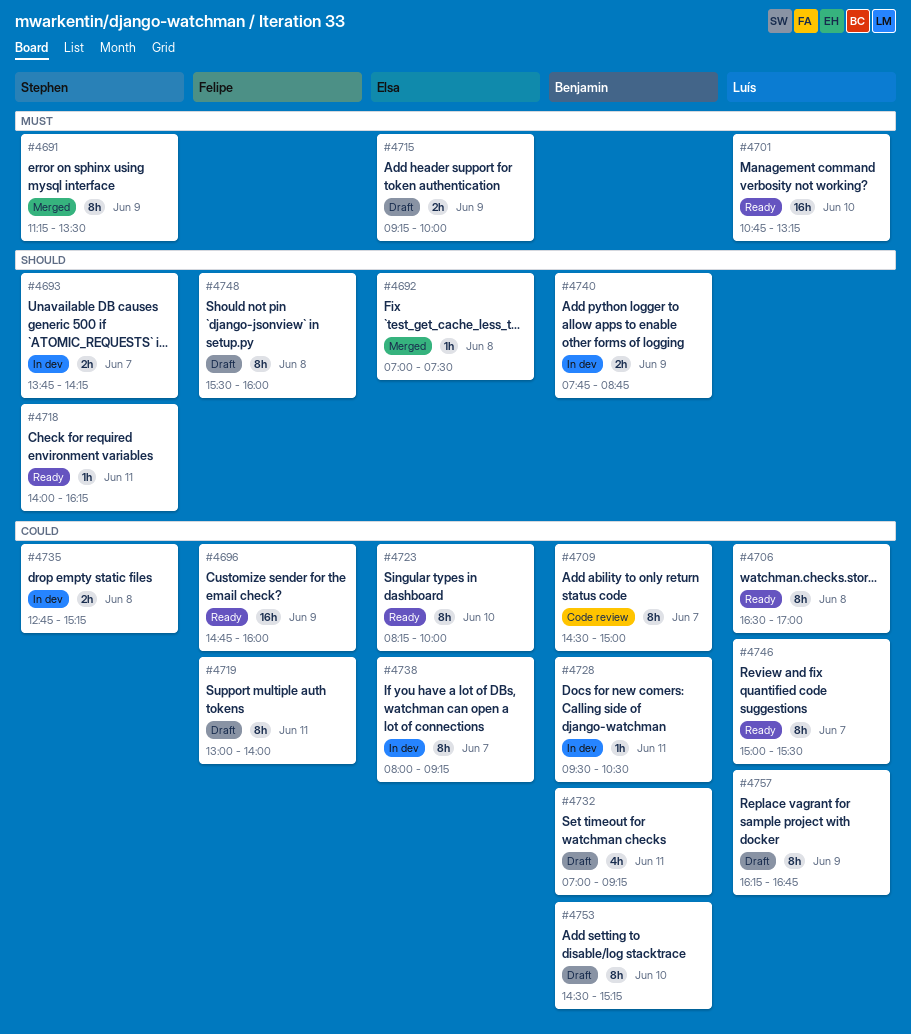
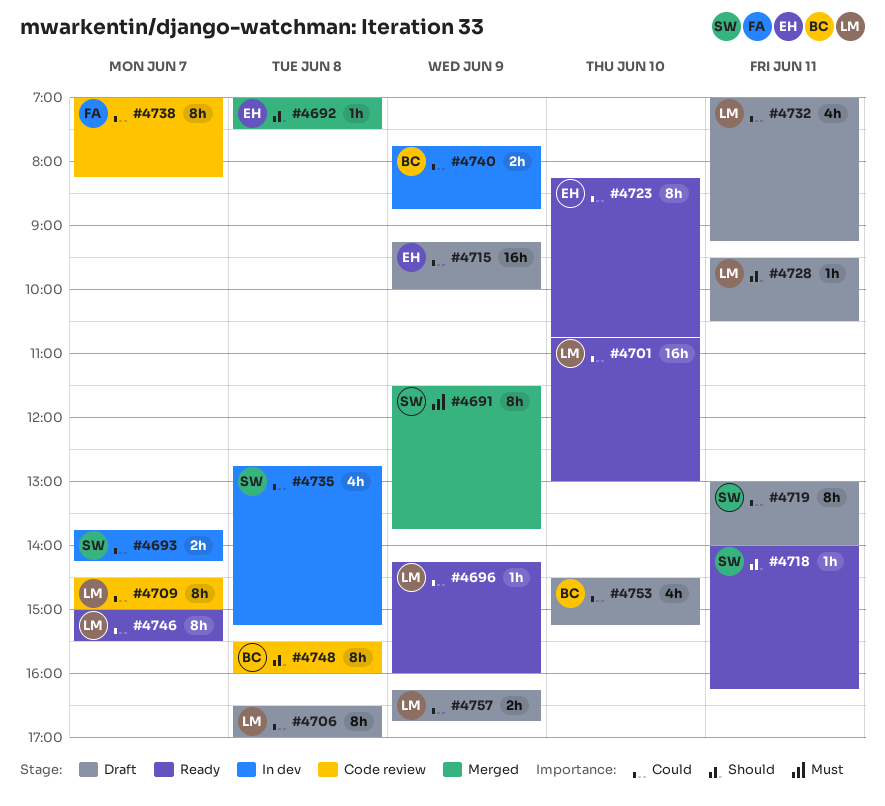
#4691, begins: 11:15 -> 11:30
#4691, ends: 13:30 -> 13:45
#4693, priority: Should -> Could
#4696, owner: Felipe -> Luís
#4696, estimate: 16h -> 1h
#4696, begins: 14:45 -> 14:15
#4701, priority: Must -> Could
#4701, ends: 13:15 -> 13:00
#4706, status: Ready -> Draft
#4709, owner: Benjamin -> Luís
#4715, priority: Must -> Could
#4715, estimate: 2h -> 16h
#4719, owner: Felipe -> Stephen
#4723, ends: 10:00 -> 10:45
#4728, status: In dev -> Draft
#4728, owner: Benjamin -> Luís
#4728, priority: Could -> Should
#4732, owner: Benjamin -> Luís
#4735, estimate: 2h -> 4h
#4738, status: In dev -> Code review
#4738, owner: Elsa -> Felipe
#4738, begins: 08:00 -> 07:00
#4738, ends: 09:15 -> 08:15
#4740, priority: Should -> Could
#4748, status: Draft -> Code review
#4748, owner: Felipe -> Benjamin
#4753, estimate: 8h -> 4h
#4757, estimate: 8h -> 2h

